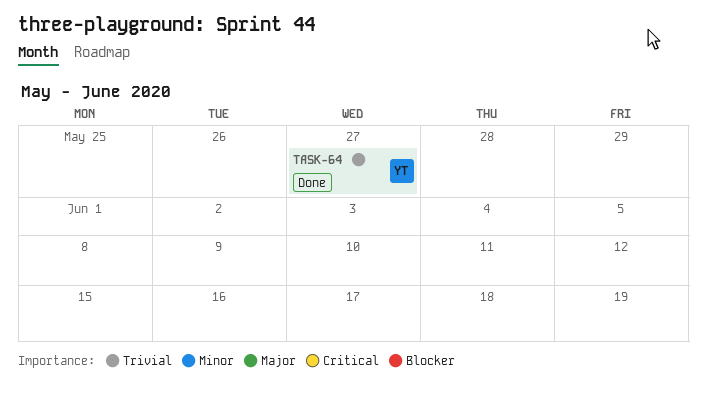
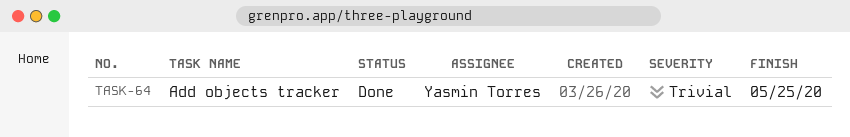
TASK-64, due: May 27 -> May 25

